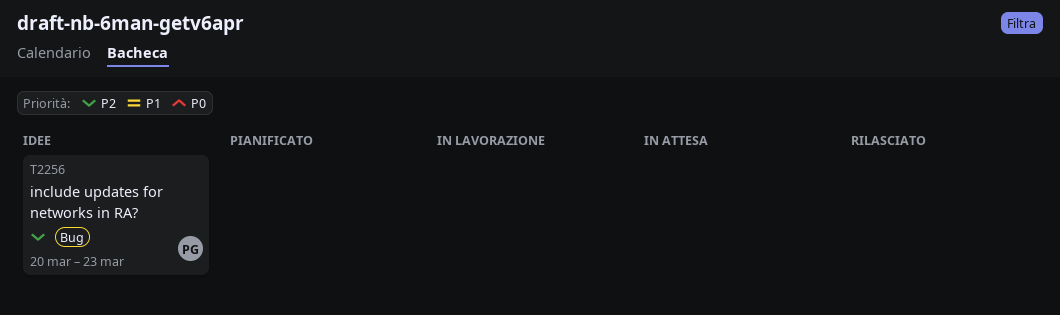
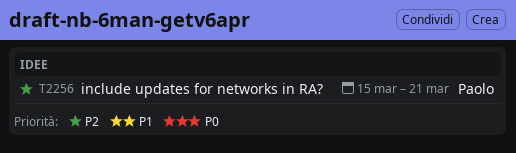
T2256, start: Mar 20 -> Mar 15
T2256, due: Mar 23 -> Mar 21

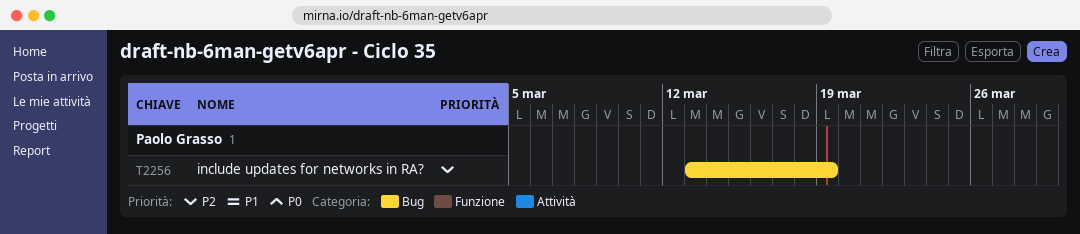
T2256, start: Mar 15 -> Mar 13
T2256, due: Mar 21 -> Mar 19

